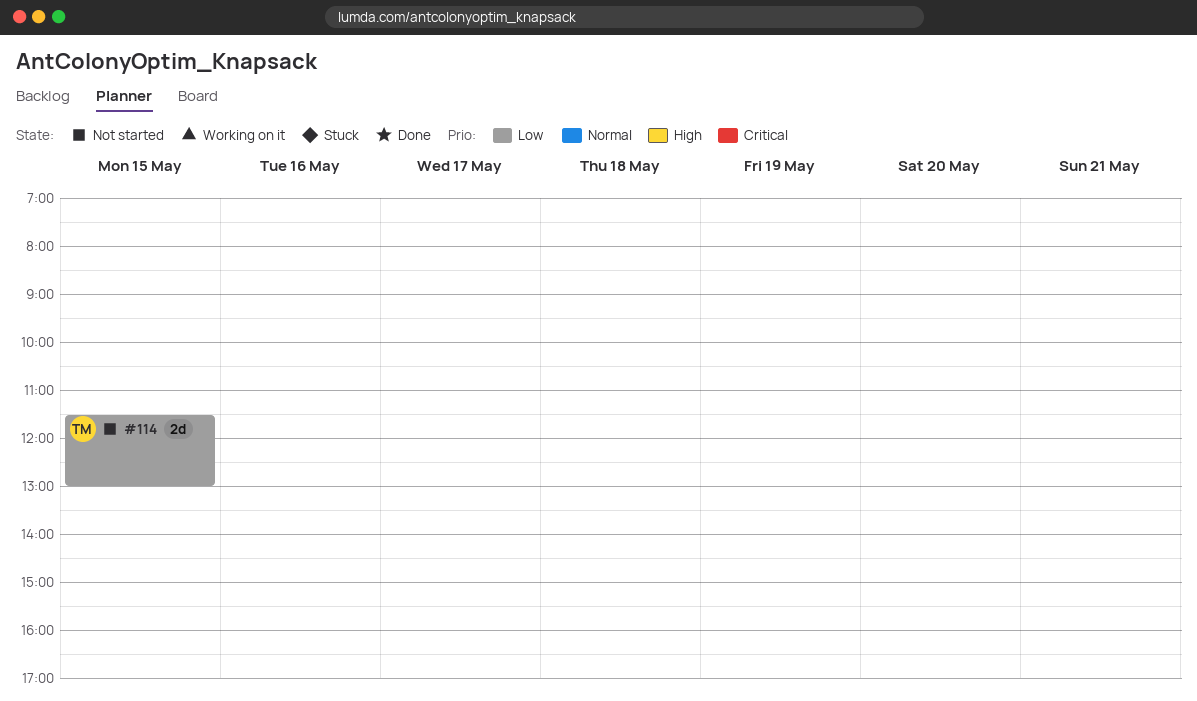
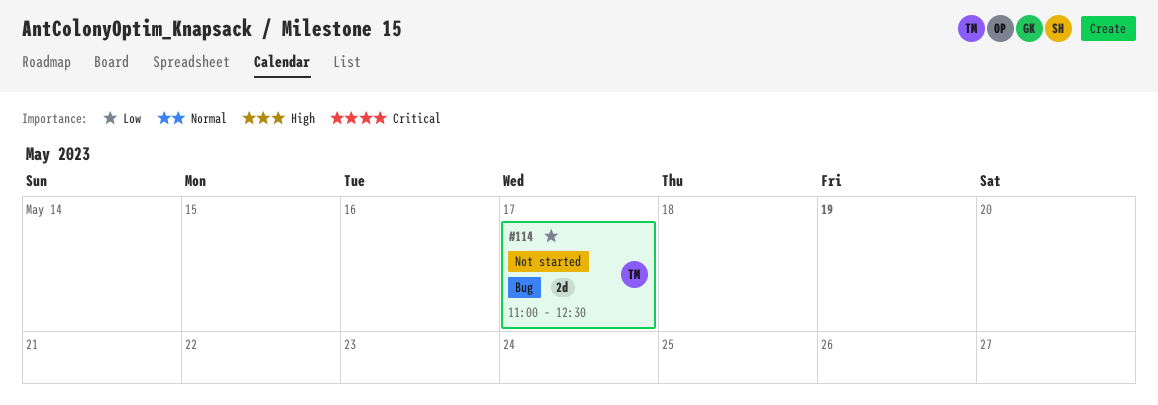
#114, day: May 15 -> May 17
#114, begins: 11:30 -> 11:00
#114, ends: 13:00 -> 12:30

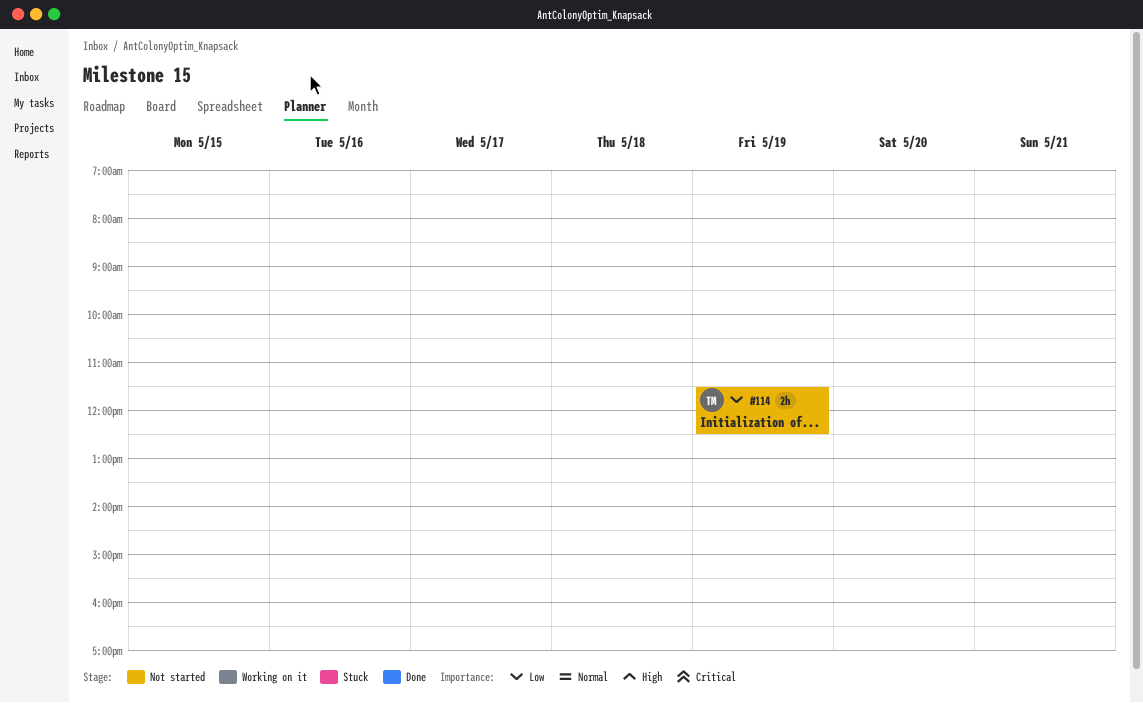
#114, estimate: 2d -> 2h
#114, day: May 17 -> May 19
#114, begins: 11:00 -> 11:30

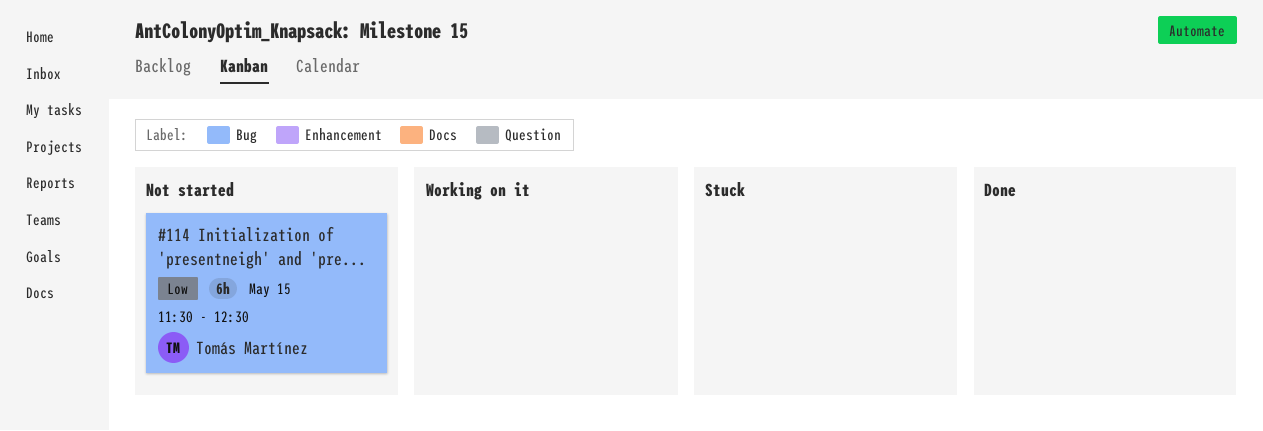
#114, estimate: 2h -> 6h
#114, day: May 19 -> May 15

